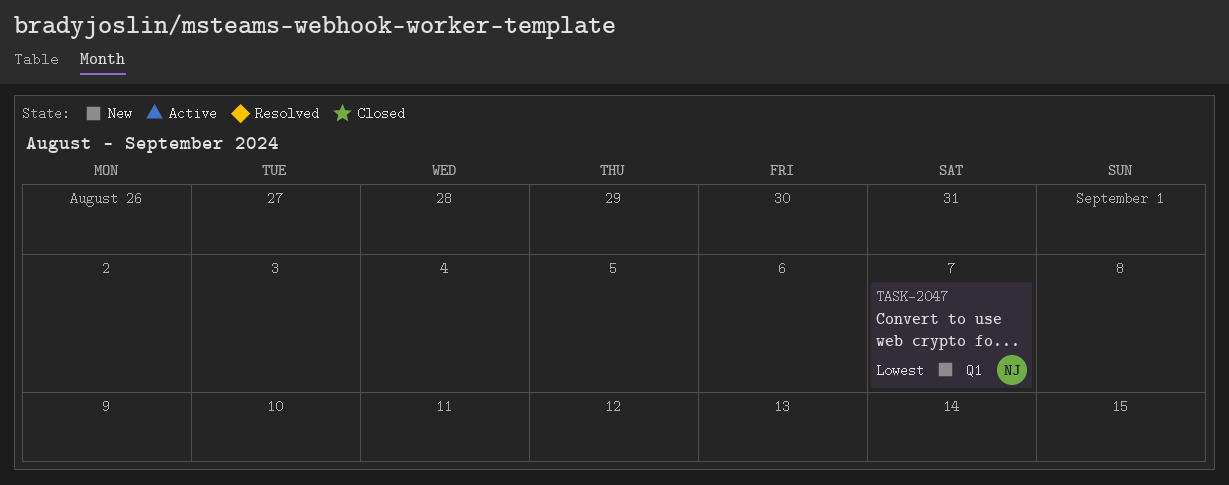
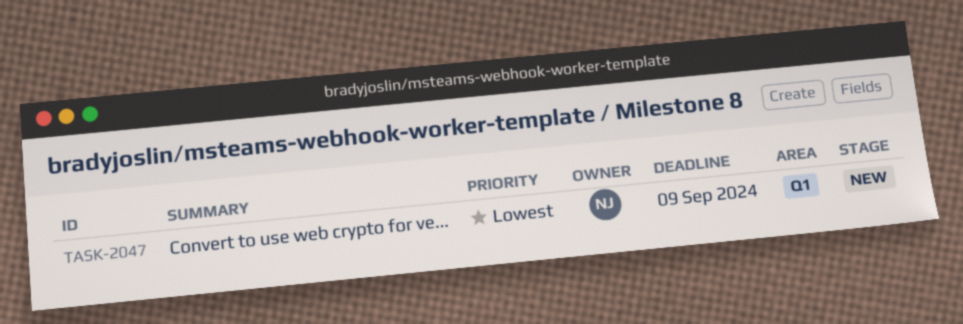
TASK-2047, due: Sep 7 -> Sep 9

